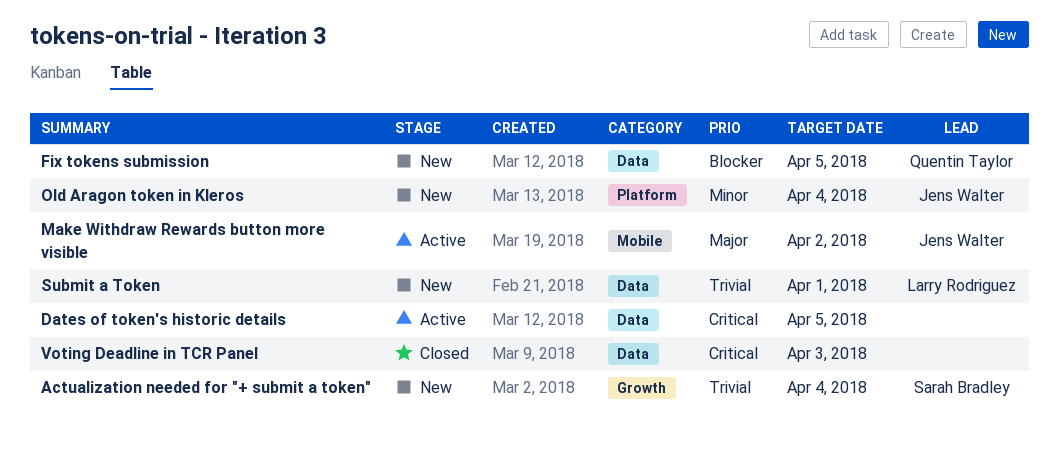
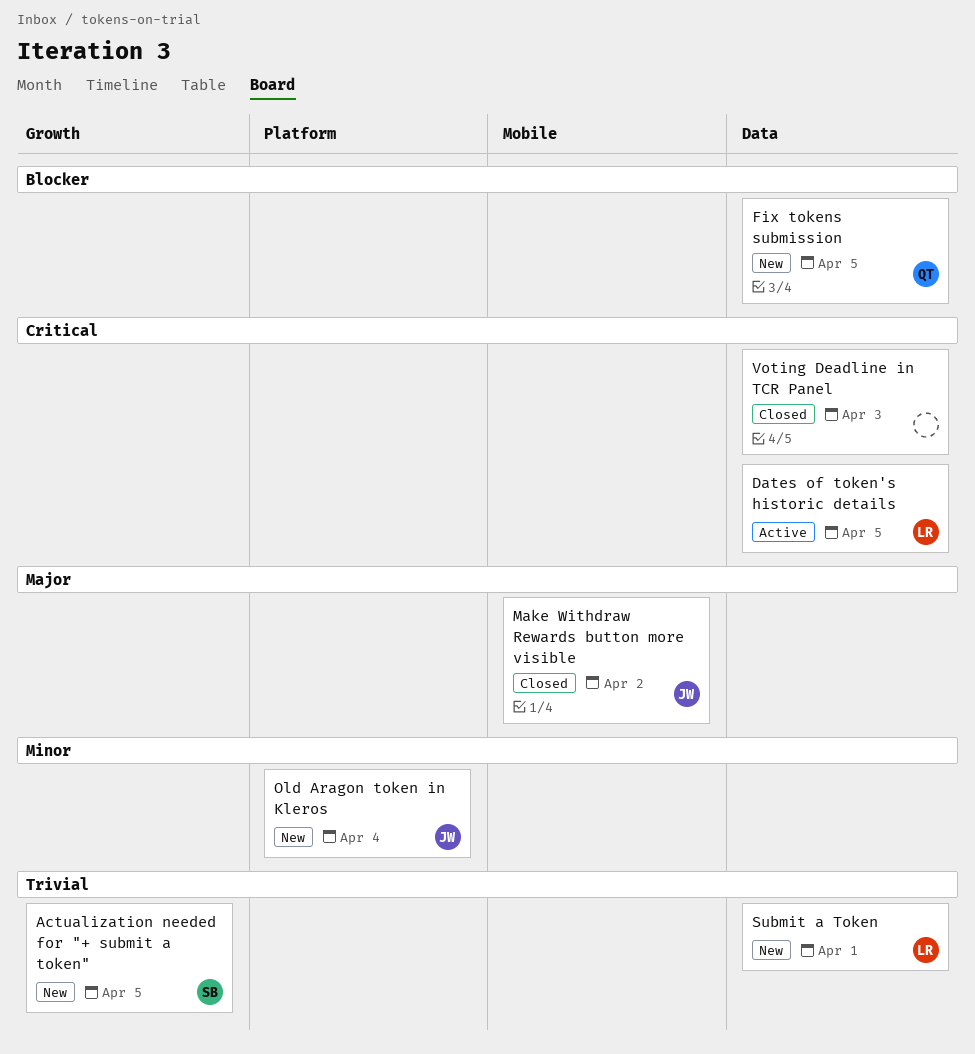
Actualization needed for "+ submit a token", due: Apr 4 -> Apr 5
Dates of token's historic details, owner: none -> Larry Rodriguez
Make Withdraw Rewards button more visible, status: Active -> Closed

